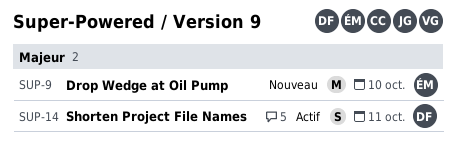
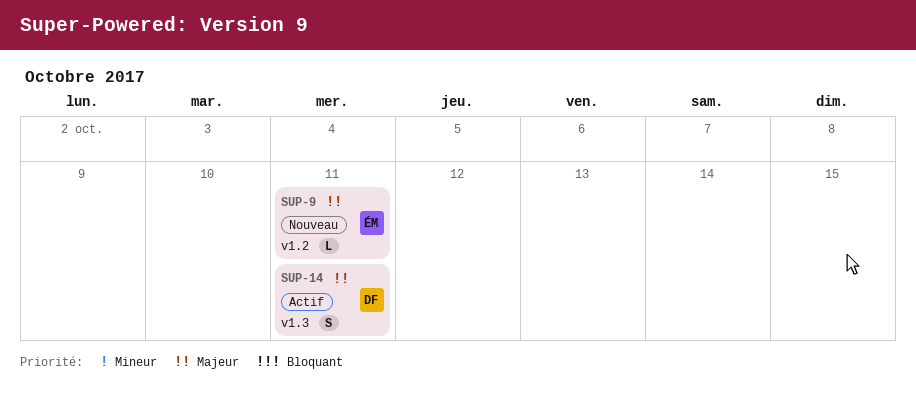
SUP-9, estimate: M -> L
SUP-9, due: Oct 10 -> Oct 11

